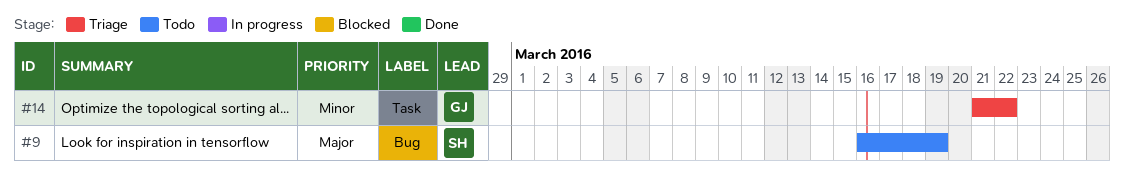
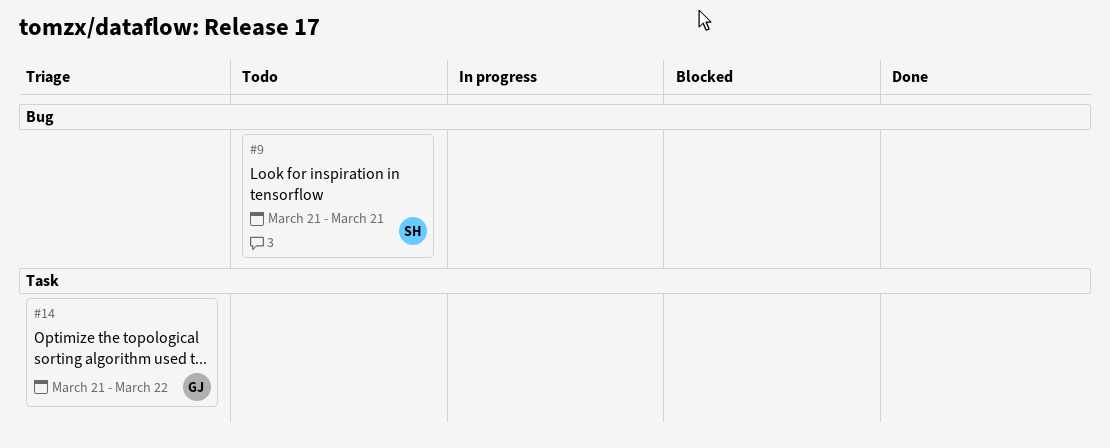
#9, start: Mar 16 -> Mar 21
#9, due: Mar 19 -> Mar 21

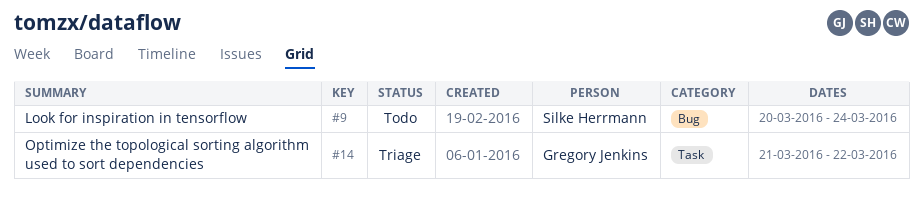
#9, start: Mar 21 -> Mar 20
#9, due: Mar 21 -> Mar 24

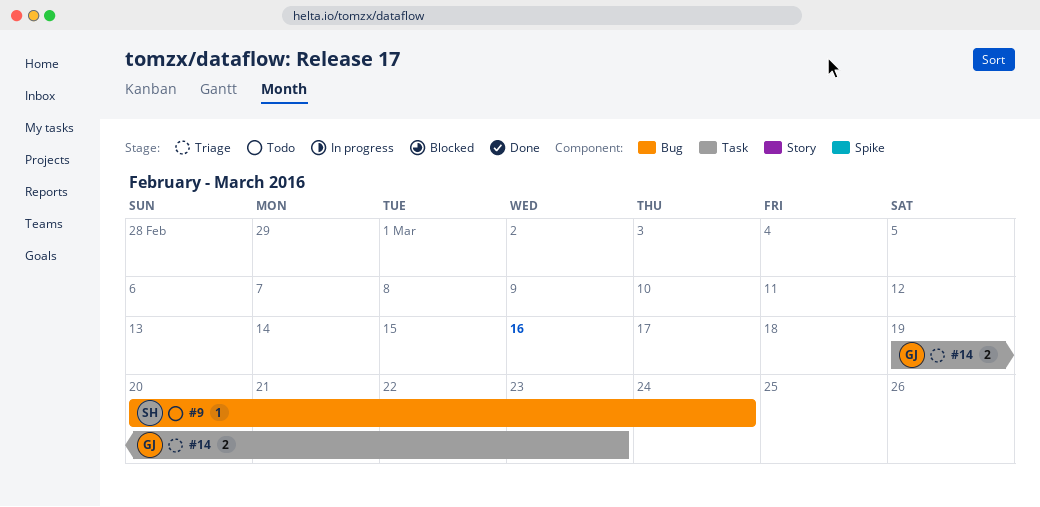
#14, start: Mar 21 -> Mar 19
#14, due: Mar 22 -> Mar 23

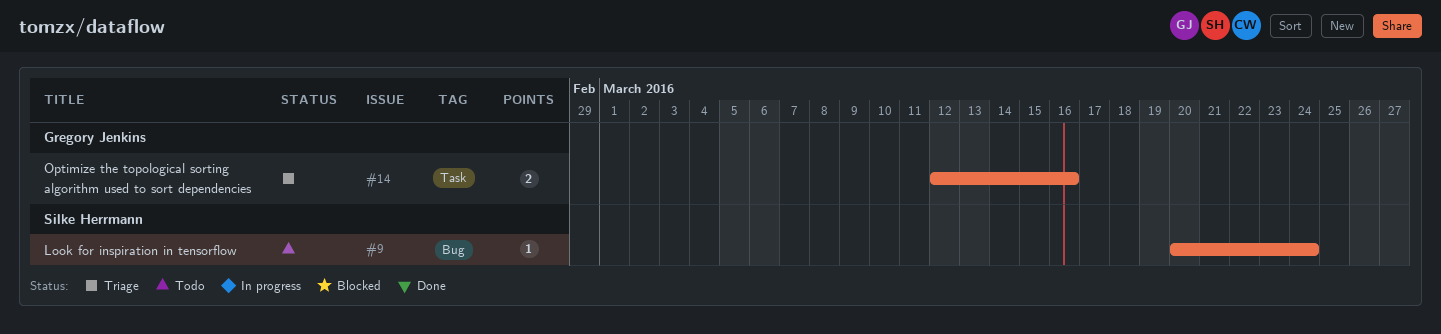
#14, start: Mar 19 -> Mar 12
#14, due: Mar 23 -> Mar 16

